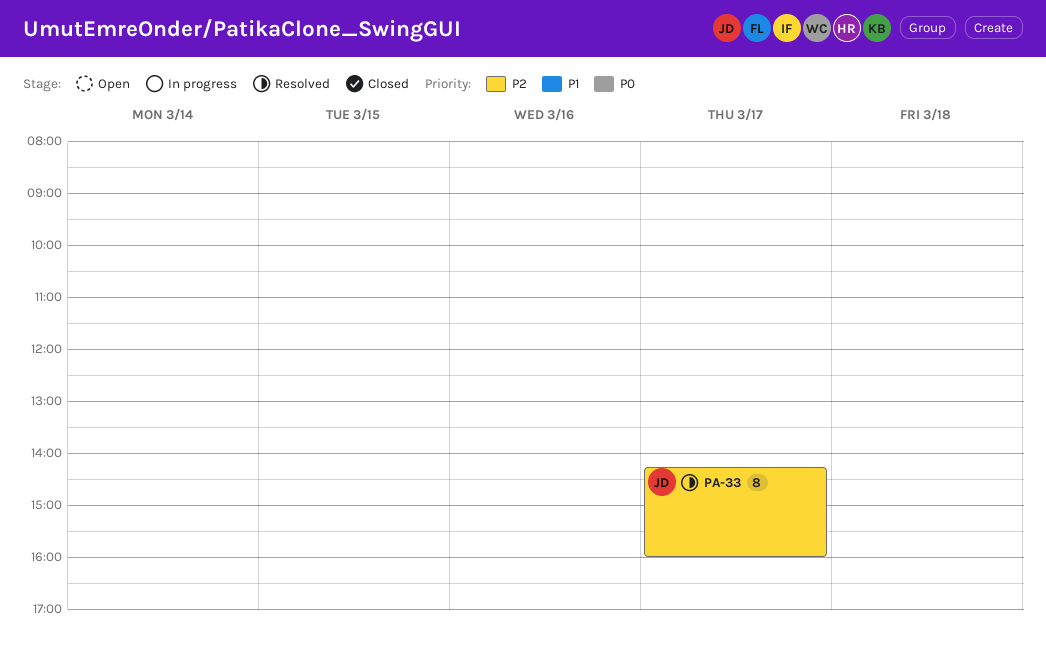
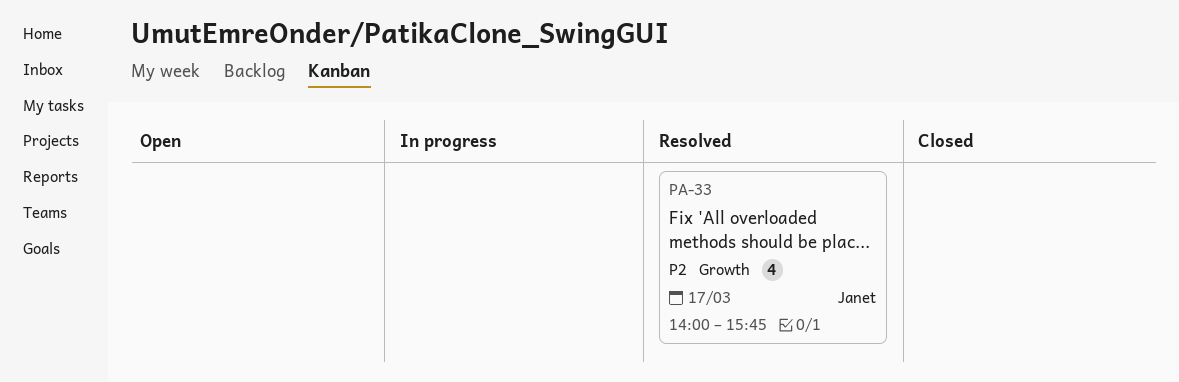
PA-33, estimate: 8 -> 4
PA-33, begins: 14:15 -> 14:00
PA-33, ends: 16:00 -> 15:45

